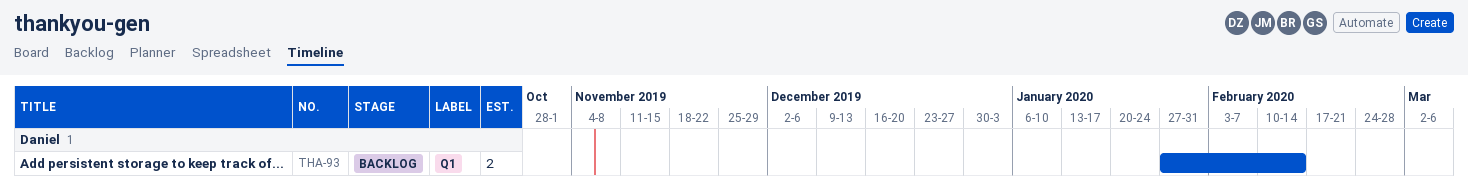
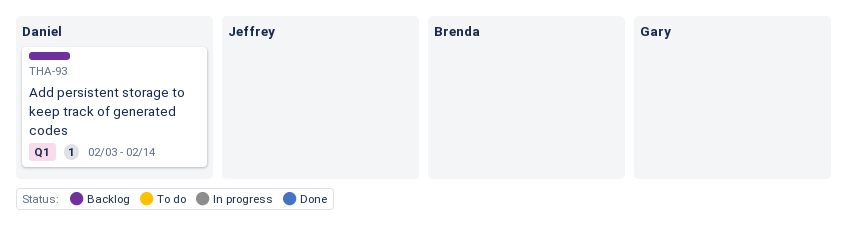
THA-93, estimate: 2 -> 1
THA-93, start: Jan 27 -> Feb 3

